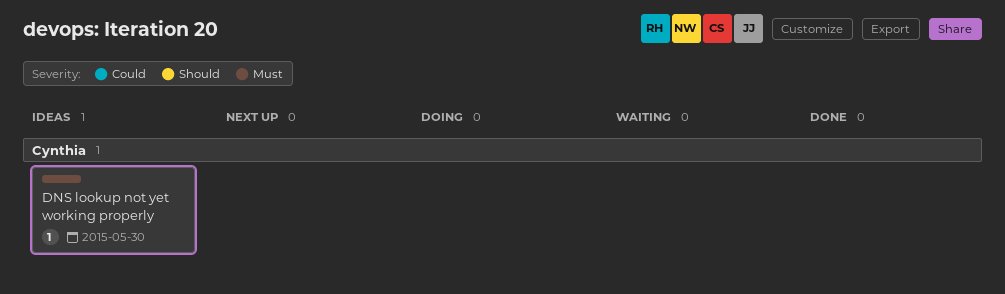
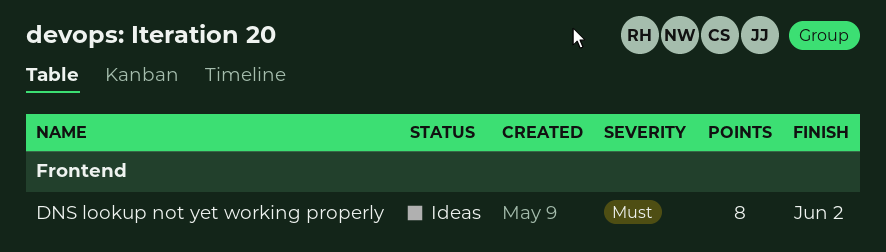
DNS lookup not yet working properly, estimate: 1 -> 8
DNS lookup not yet working properly, due: May 30 -> Jun 2

